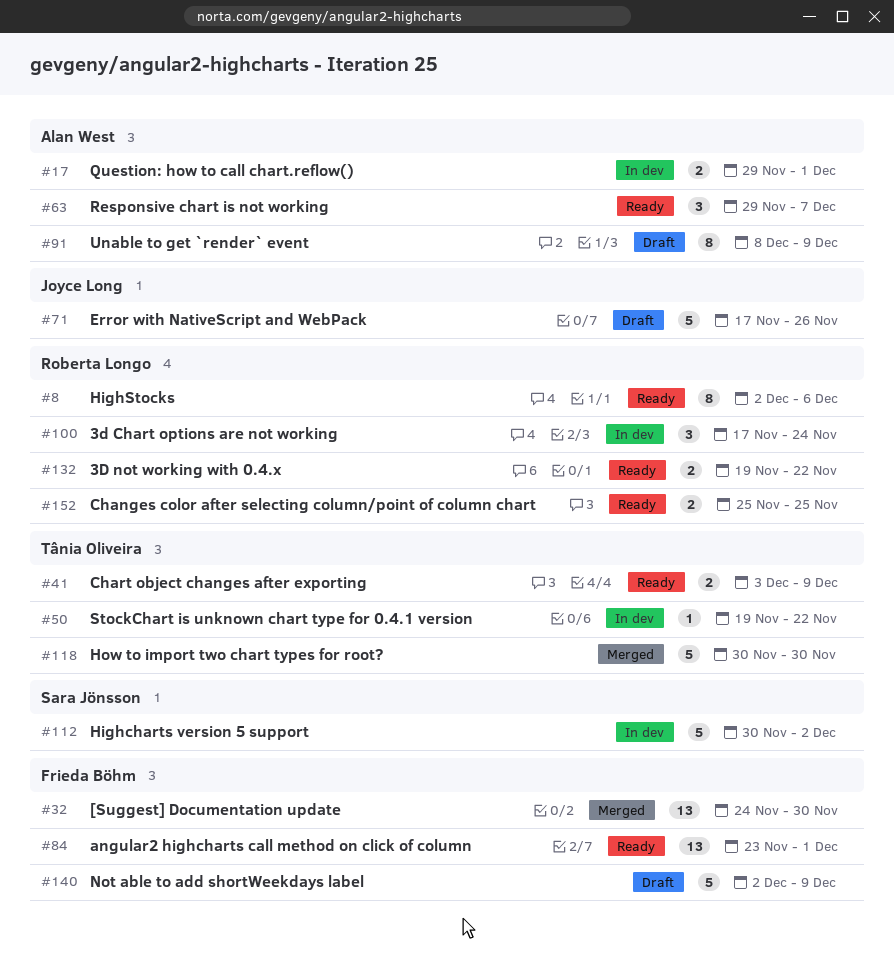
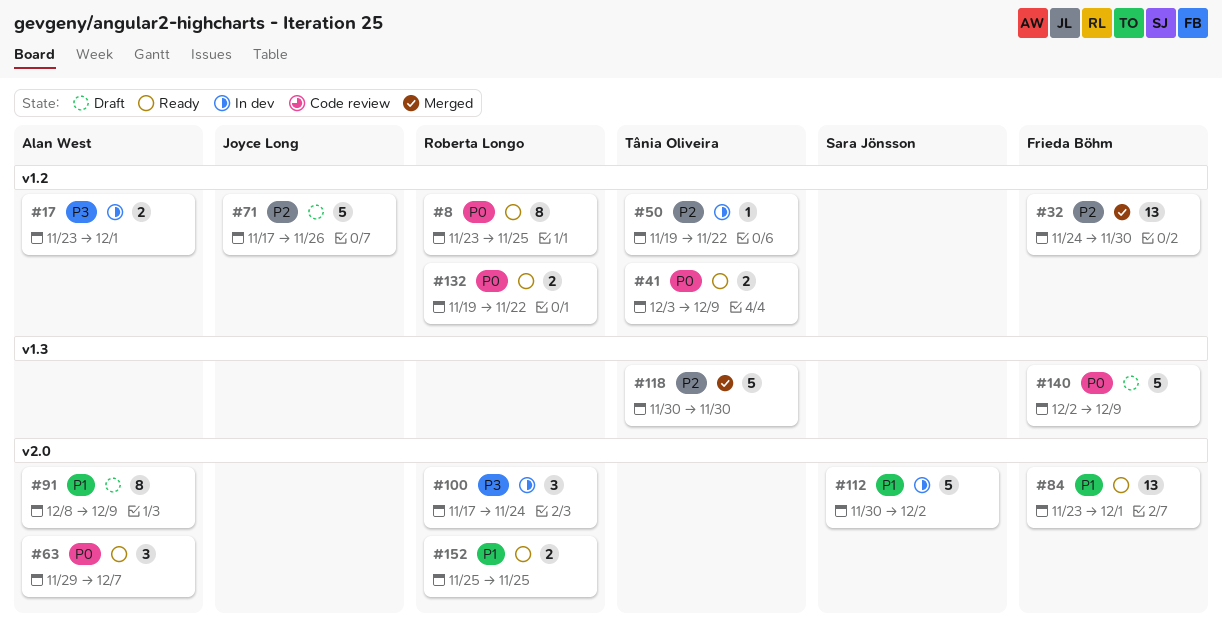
#8, start: Dec 2 -> Nov 23
#8, due: Dec 6 -> Nov 25
#17, start: Nov 29 -> Nov 23

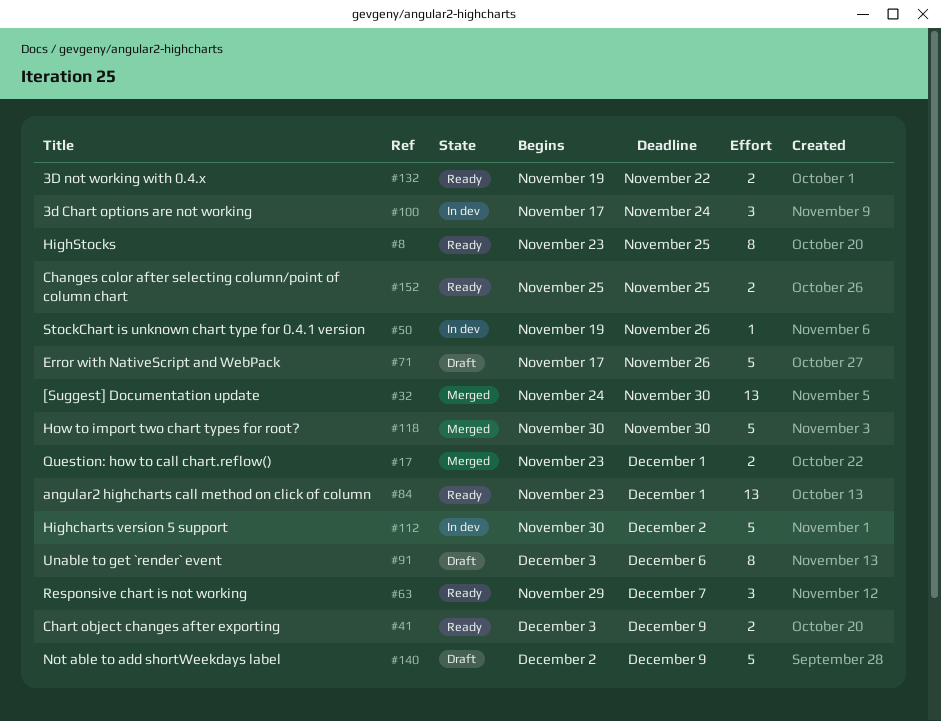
#17, status: In dev -> Merged
#50, due: Nov 22 -> Nov 26
#91, start: Dec 8 -> Dec 3
#91, due: Dec 9 -> Dec 6

